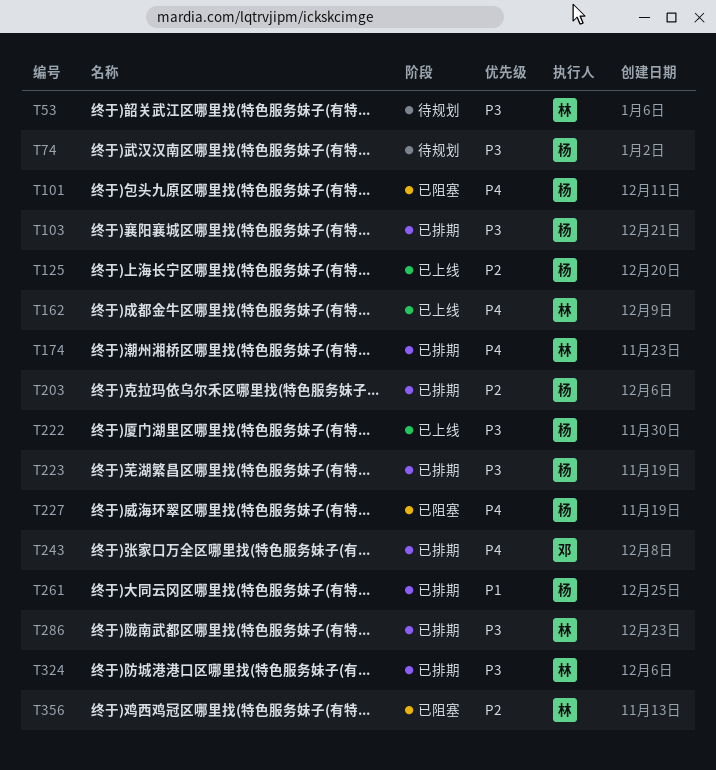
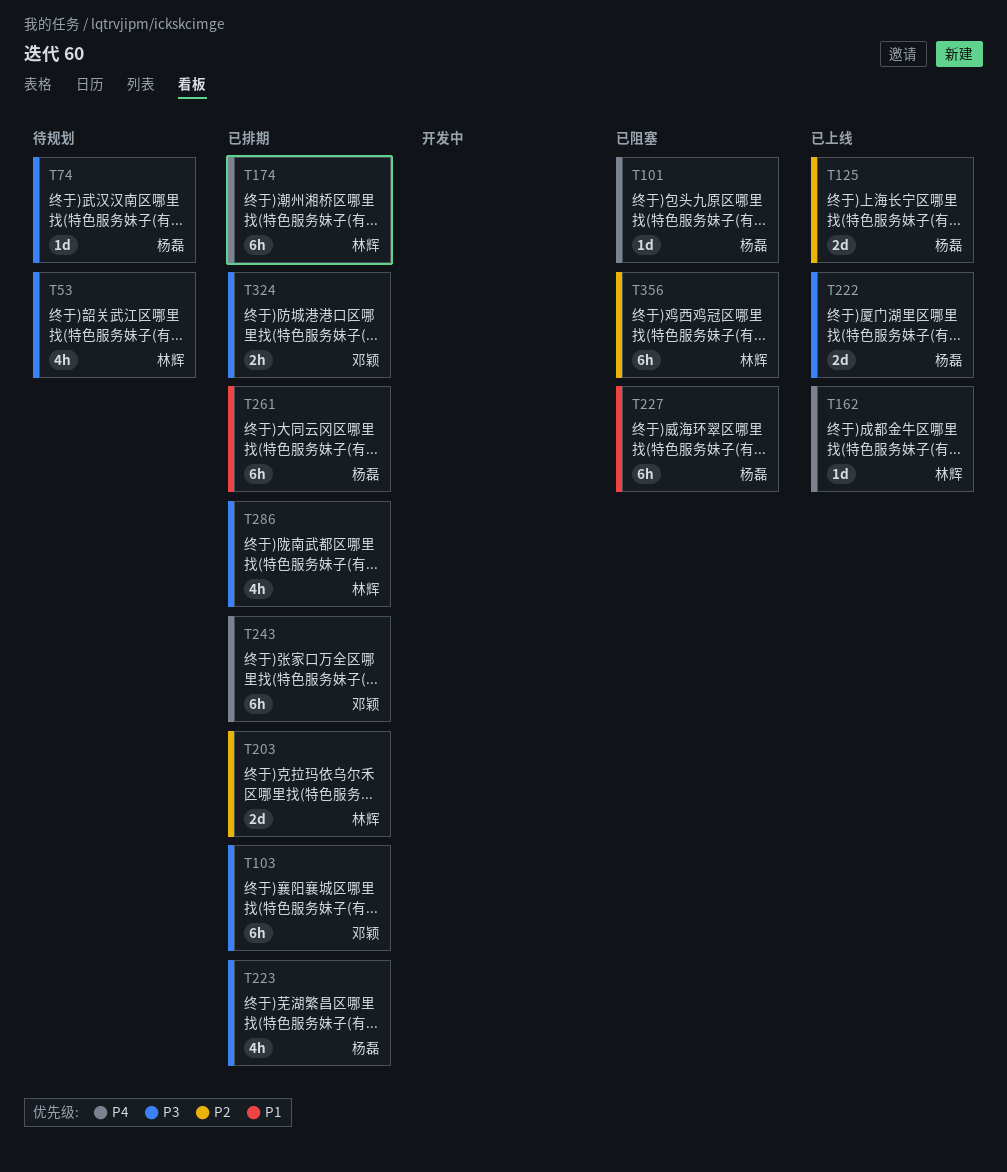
T103, owner: 杨磊 -> 邓颖
T203, owner: 杨磊 -> 林辉
T227, priority: P4 -> P1
T324, owner: 林辉 -> 邓颖

